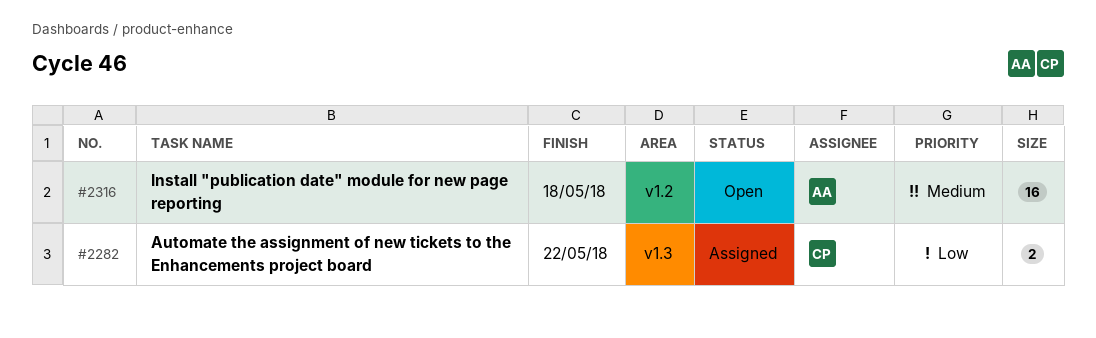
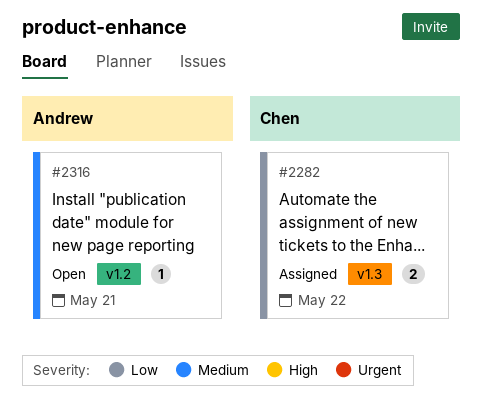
#2316, estimate: 16 -> 1
#2316, due: May 18 -> May 21

